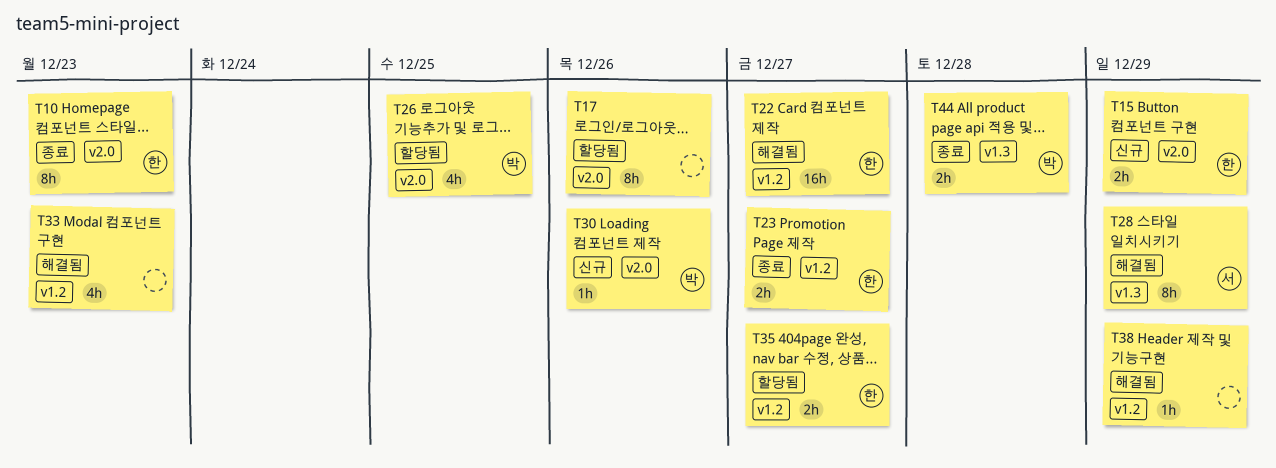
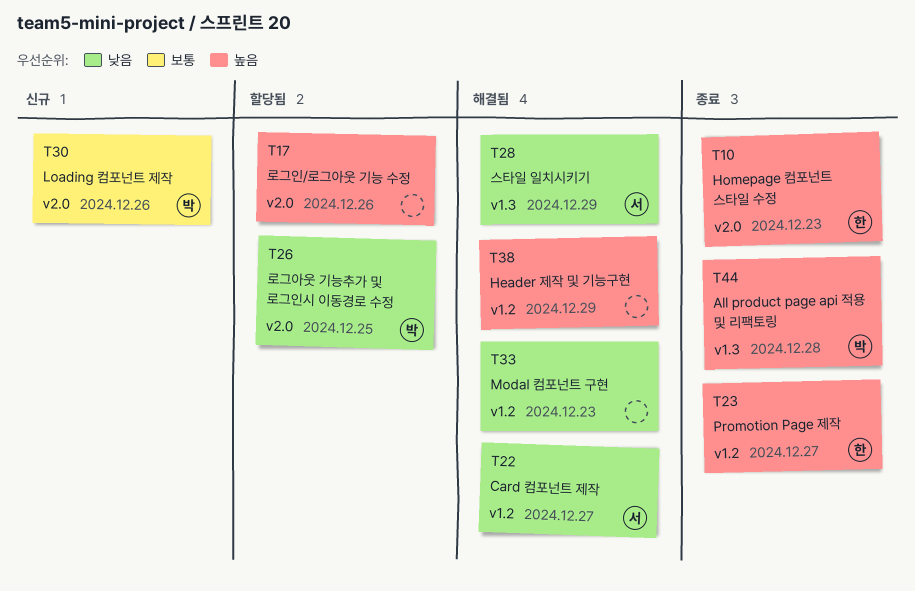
T15: present -> none
T22, owner: 한 -> 서
T35: present -> none

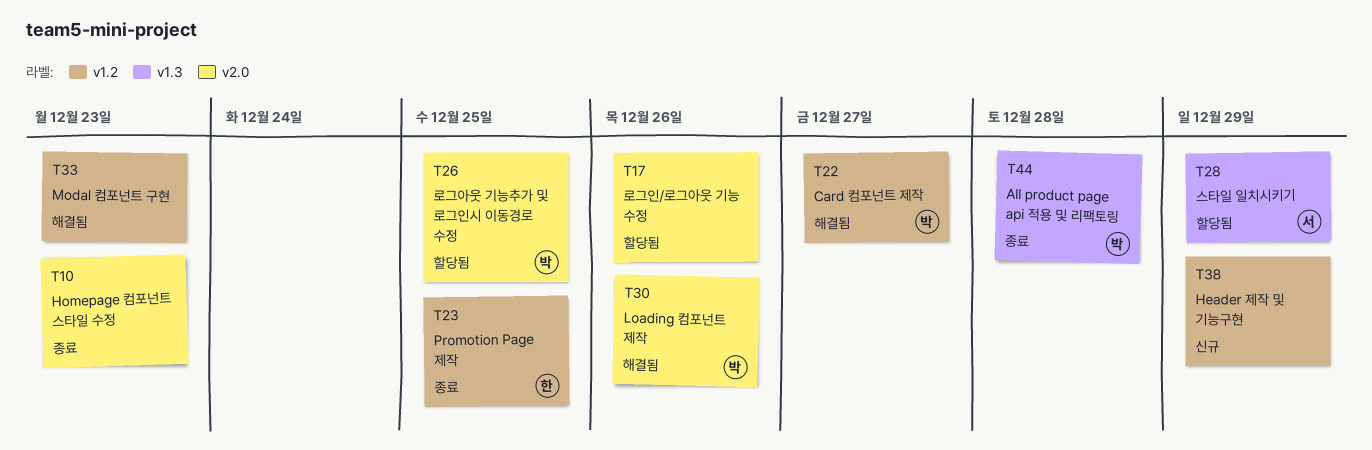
T10, owner: 한 -> none
T22, owner: 서 -> 박
T23, due: Dec 27 -> Dec 25
T28, status: 해결됨 -> 할당됨
T30, status: 신규 -> 해결됨
T38, status: 해결됨 -> 신규

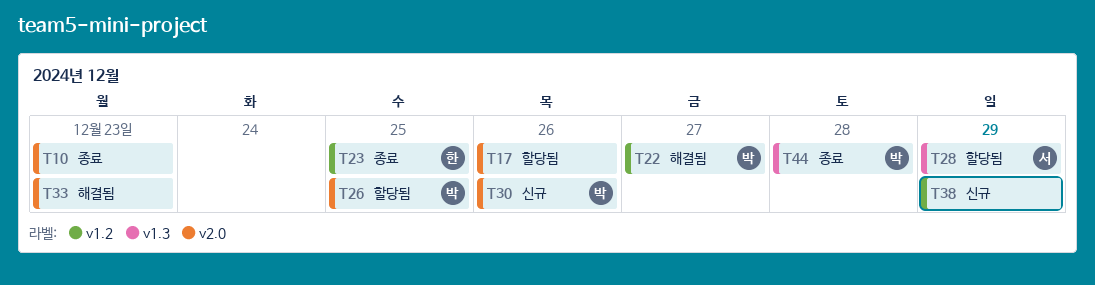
T30, status: 해결됨 -> 신규
T33, label: v1.2 -> v2.0

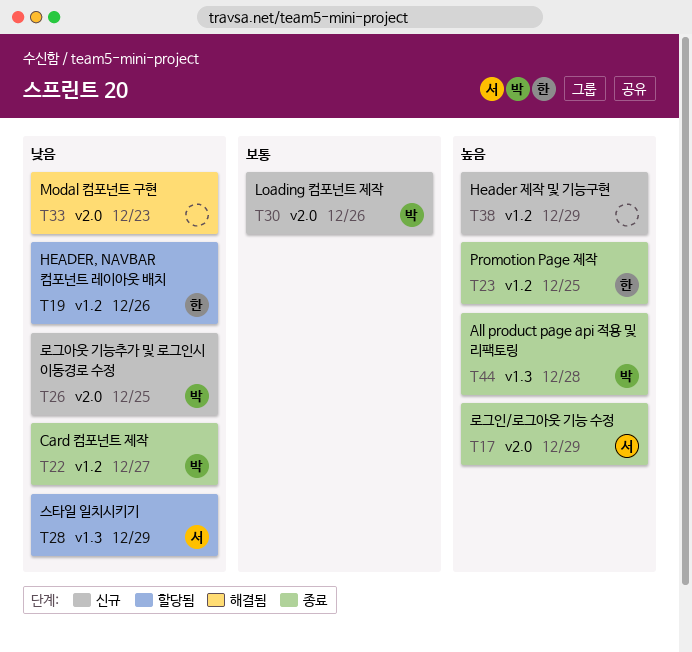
T10: present -> none
T17, status: 할당됨 -> 종료
T17, owner: none -> 서
T17, due: Dec 26 -> Dec 29
T19: none -> present
T22, status: 해결됨 -> 종료
T26, status: 할당됨 -> 신규

